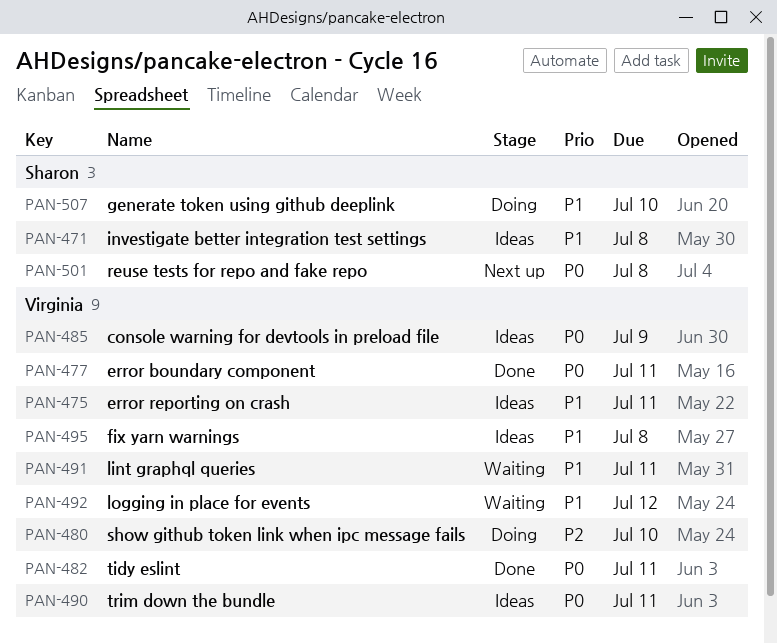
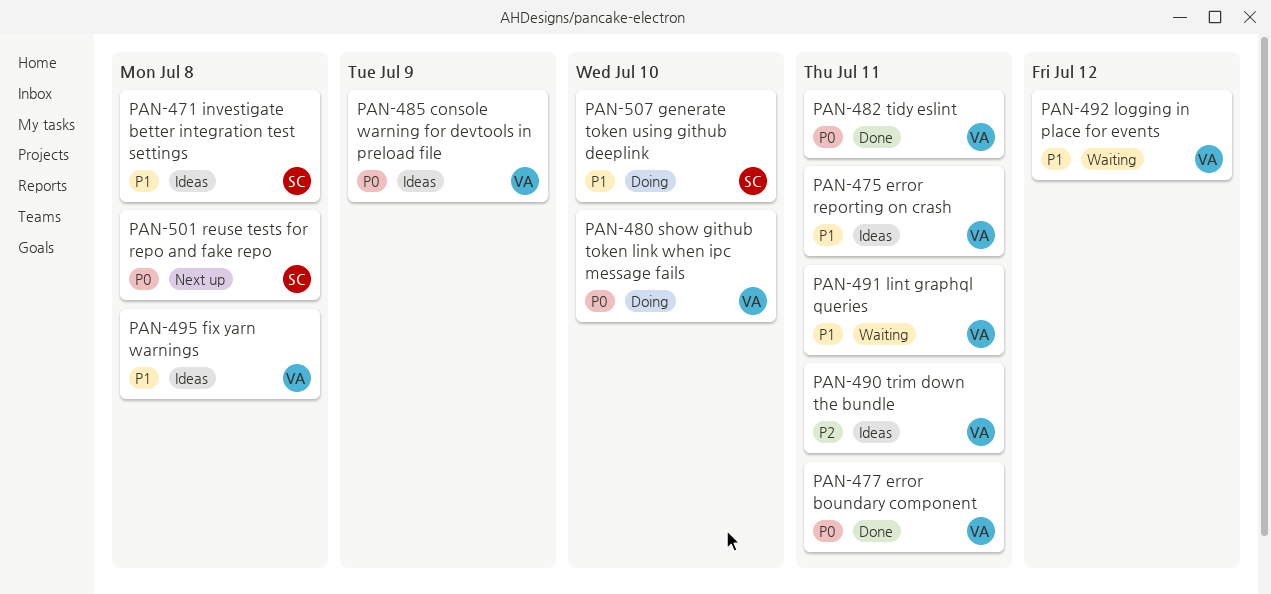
PAN-480, priority: P2 -> P0
PAN-490, priority: P0 -> P2

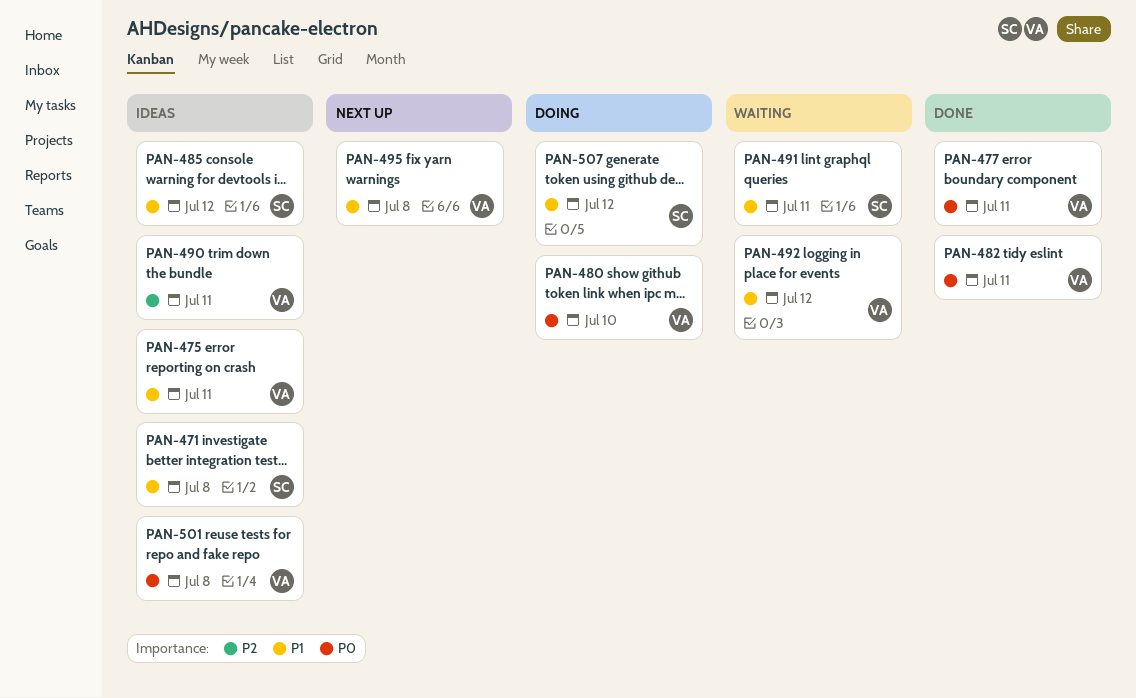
PAN-485, owner: VA -> SC
PAN-485, priority: P0 -> P1
PAN-485, due: Jul 9 -> Jul 12
PAN-491, owner: VA -> SC
PAN-495, status: Ideas -> Next up
PAN-501, status: Next up -> Ideas
PAN-501, owner: SC -> VA
PAN-507, due: Jul 10 -> Jul 12

